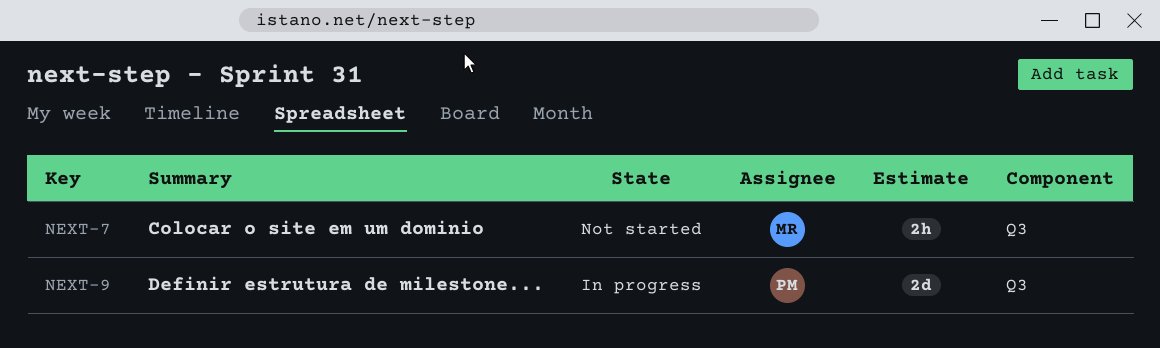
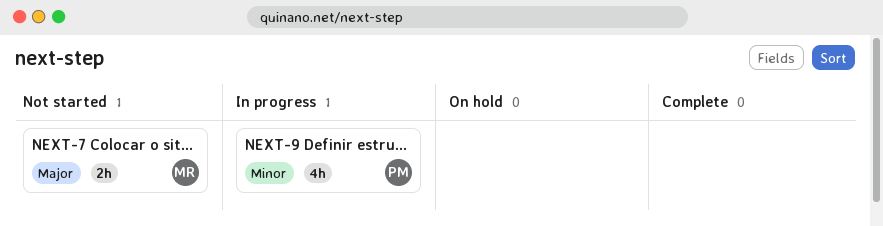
NEXT-9, estimate: 2d -> 4h

